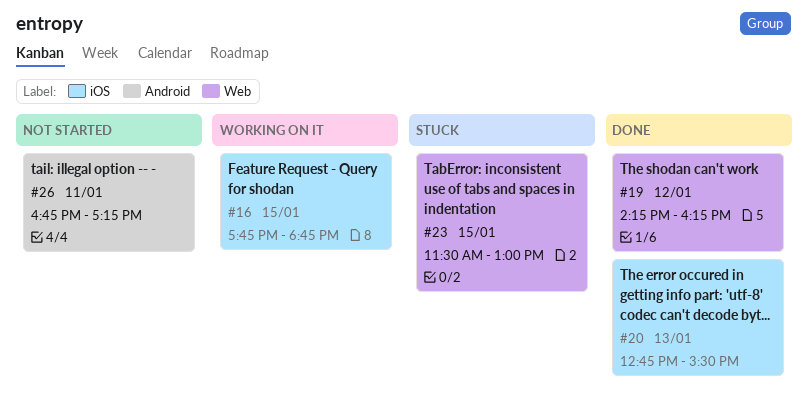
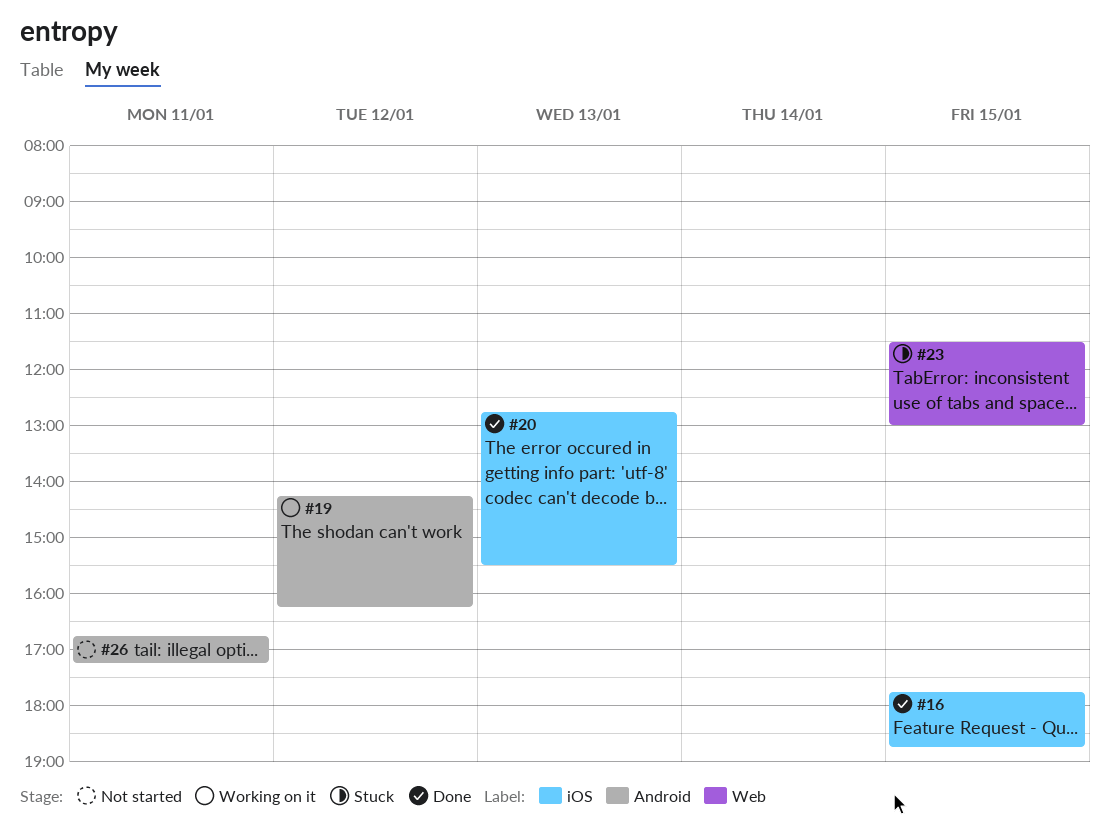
#16, status: Working on it -> Done
#19, status: Done -> Working on it
#19, label: Web -> Android

